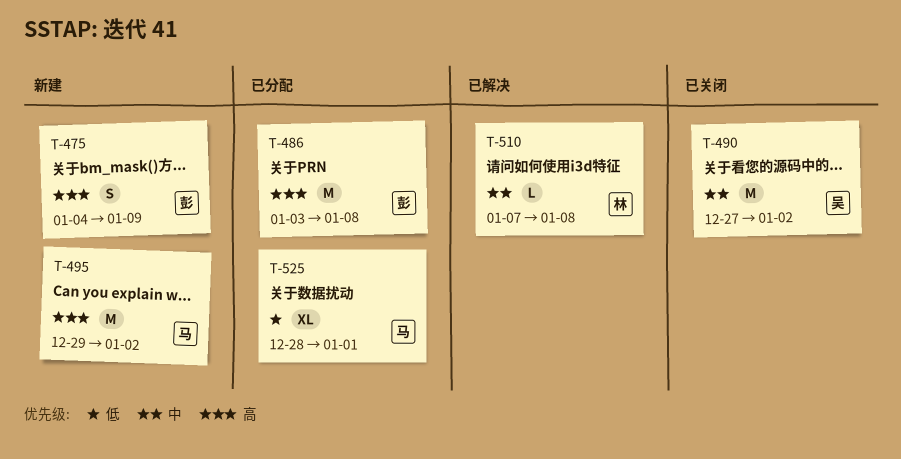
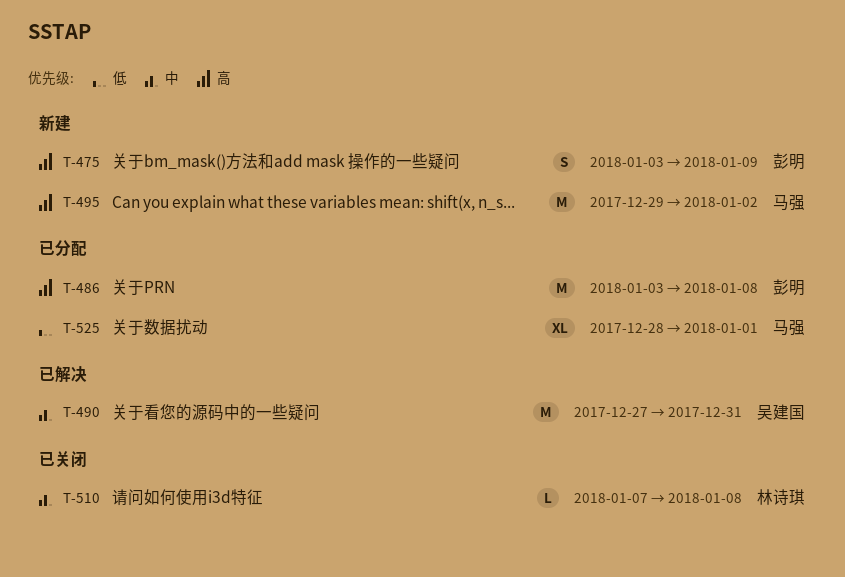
T-475, start: Jan 4 -> Jan 3
T-490, status: 已关闭 -> 已解决
T-490, due: Jan 2 -> Dec 31
T-510, status: 已解决 -> 已关闭

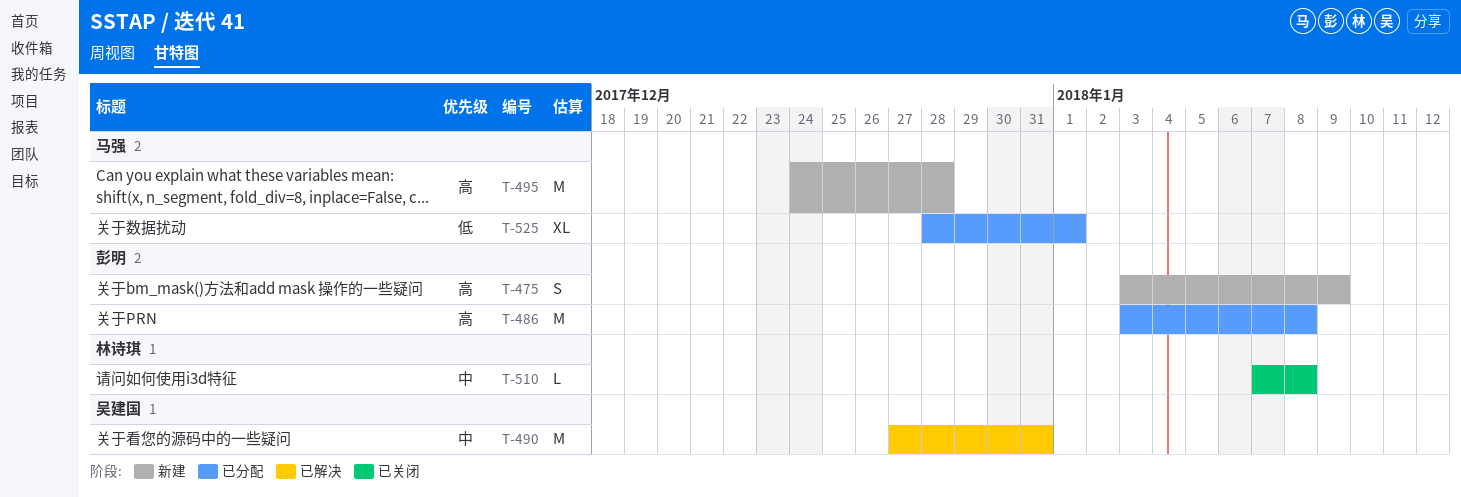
T-495, start: Dec 29 -> Dec 24
T-495, due: Jan 2 -> Dec 28

